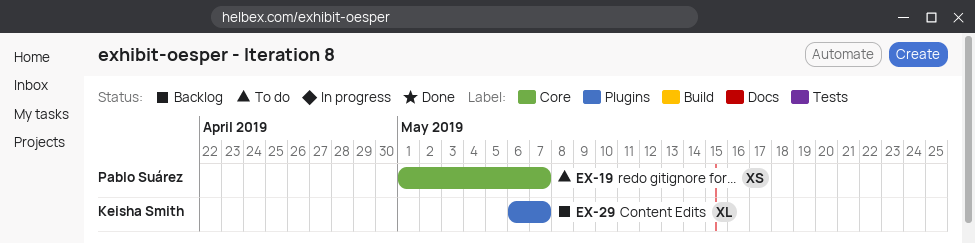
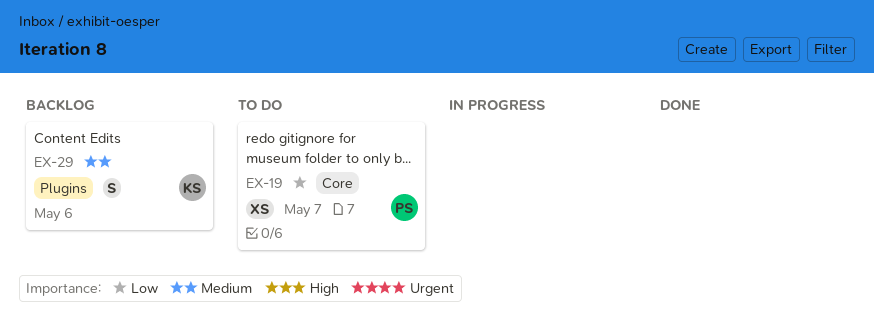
EX-29, estimate: XL -> S
EX-29, due: May 7 -> May 6

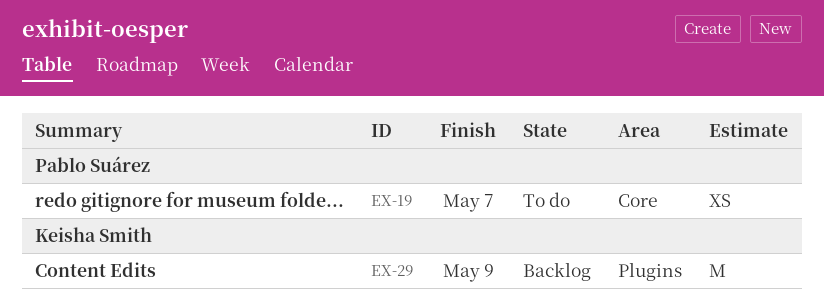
EX-29, estimate: S -> M
EX-29, due: May 6 -> May 9

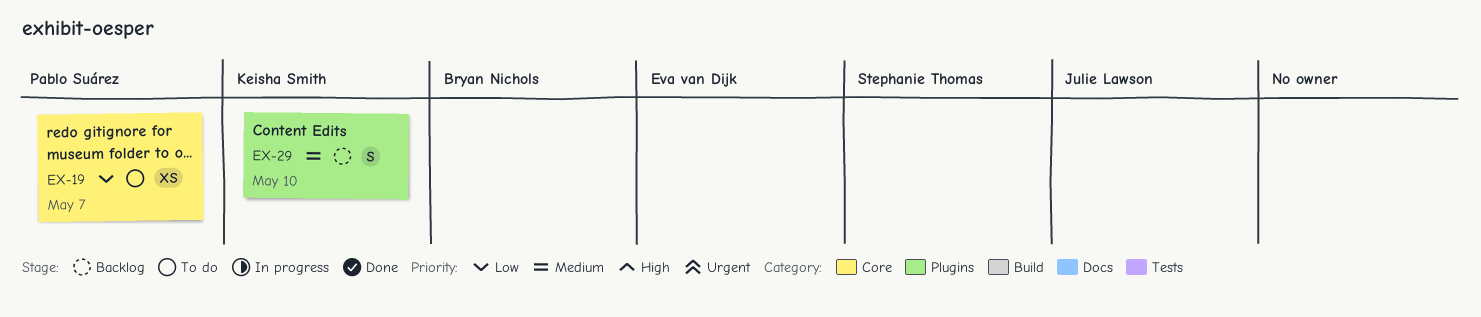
EX-29, estimate: M -> S
EX-29, due: May 9 -> May 10

